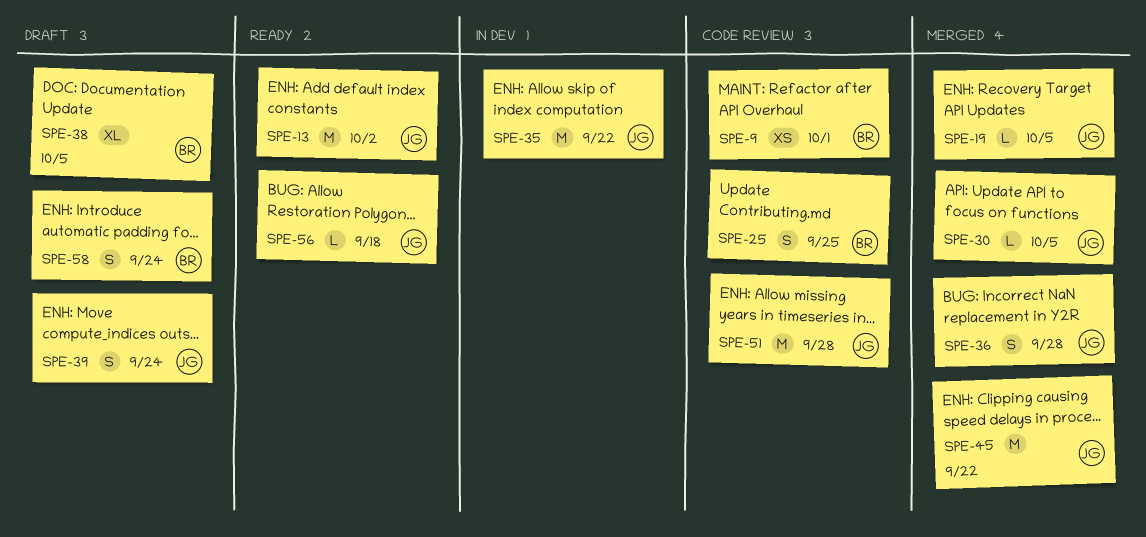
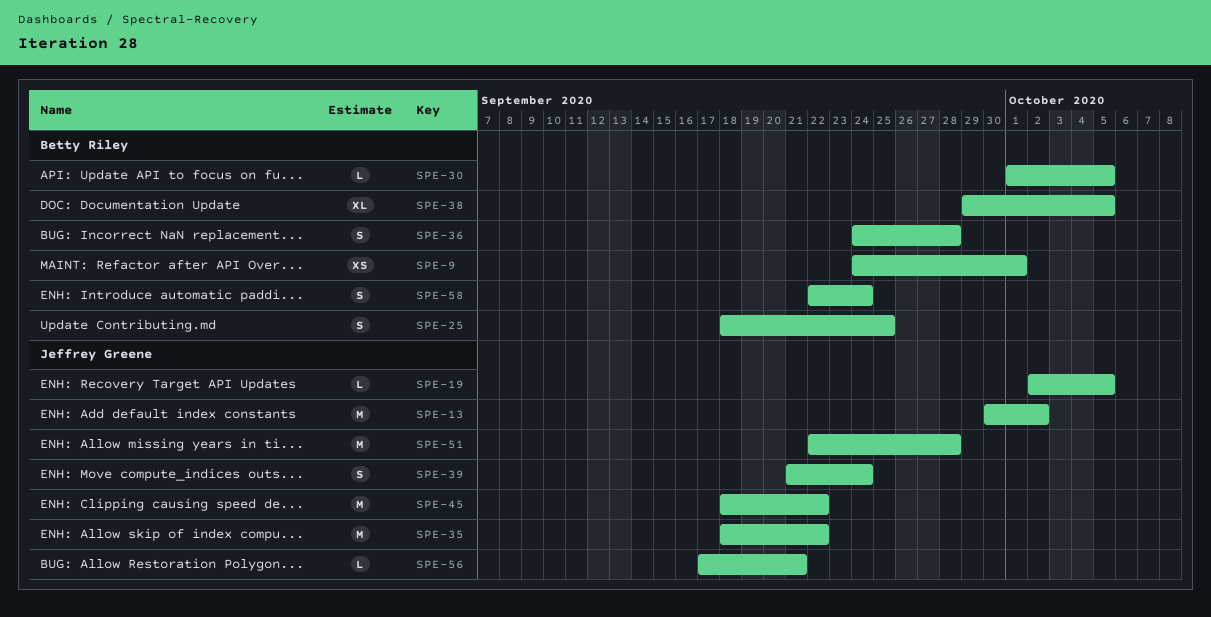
SPE-30, owner: Jeffrey Greene -> Betty Riley
SPE-36, owner: Jeffrey Greene -> Betty Riley
SPE-56, due: Sep 18 -> Sep 21

